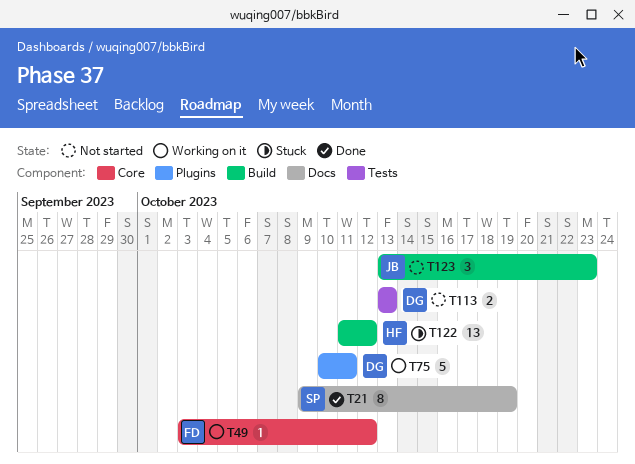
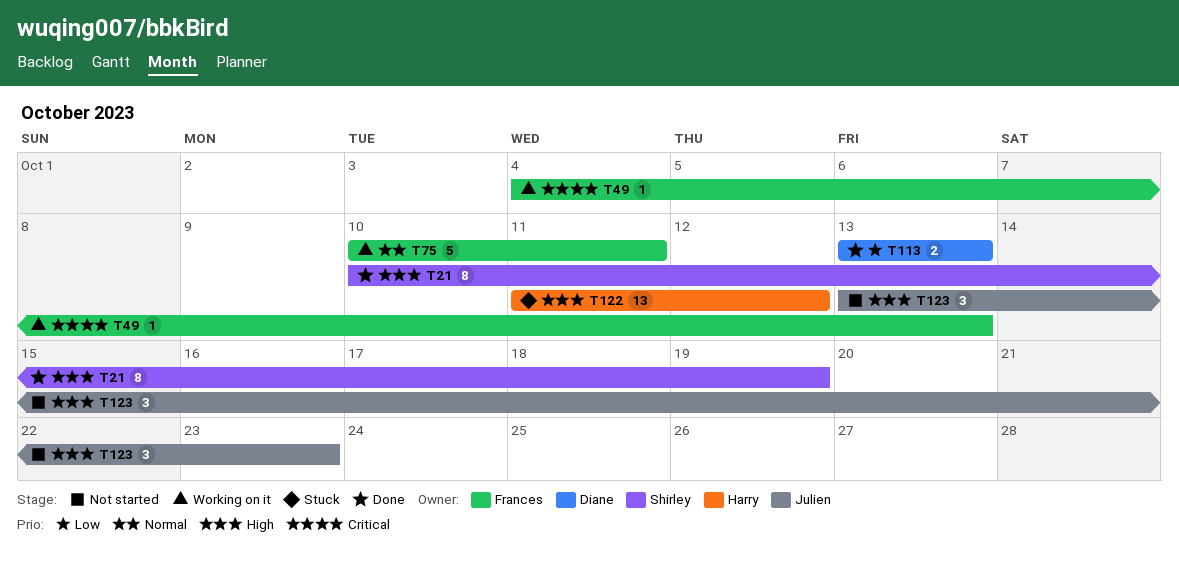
T21, start: Oct 9 -> Oct 10
T49, start: Oct 3 -> Oct 4
T49, due: Oct 12 -> Oct 13
T75, owner: Diane -> Frances
T113, status: Not started -> Done

